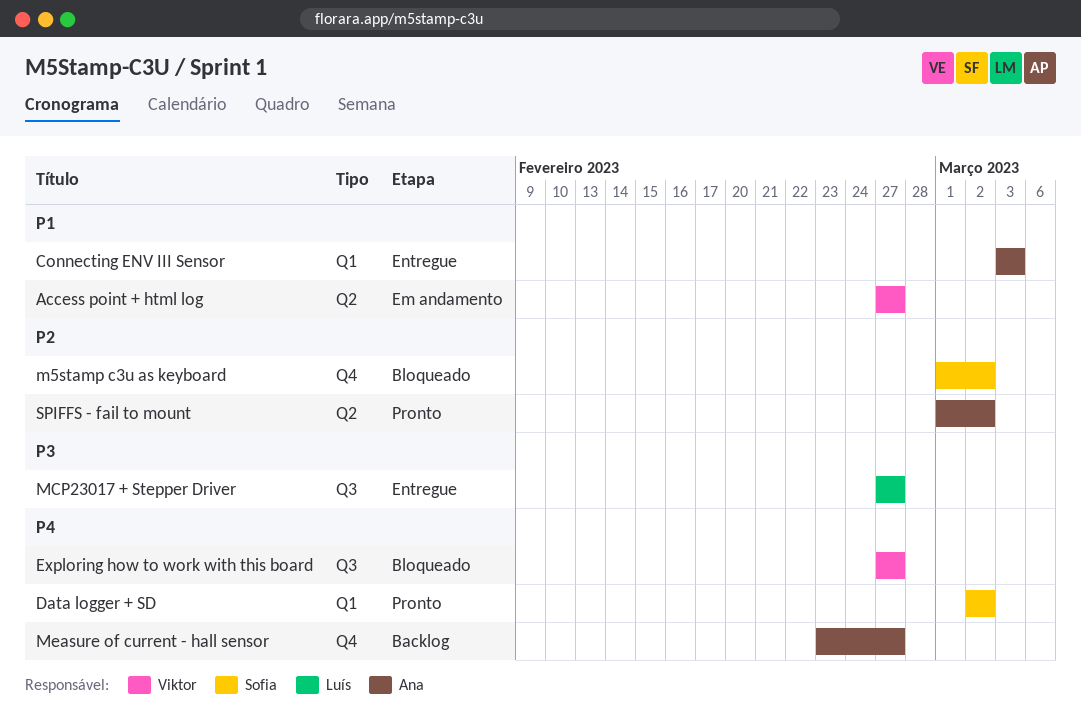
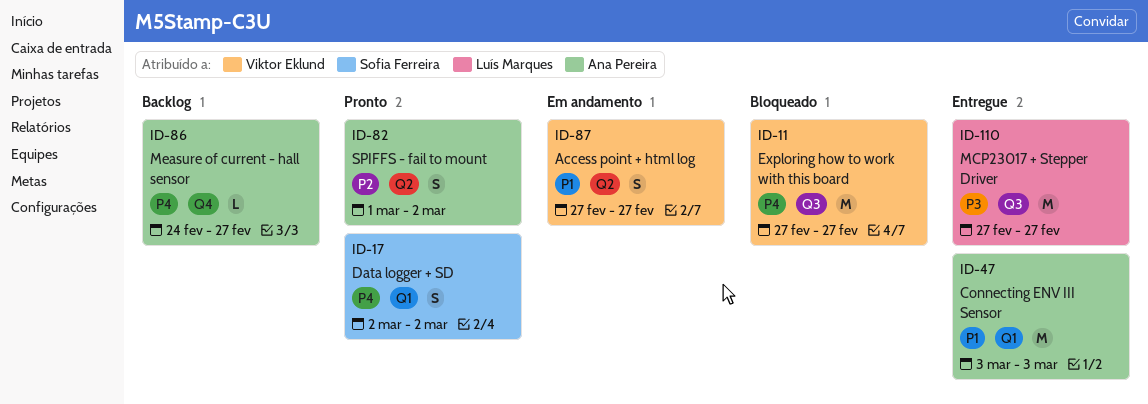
m5stamp c3u as keyboard: present -> none
Measure of current - hall sensor, start: Feb 23 -> Feb 24

